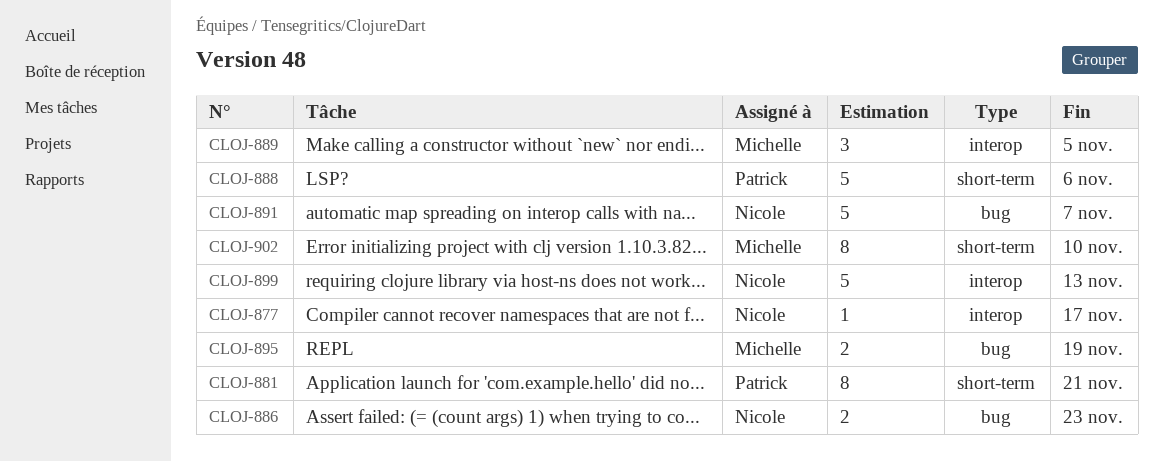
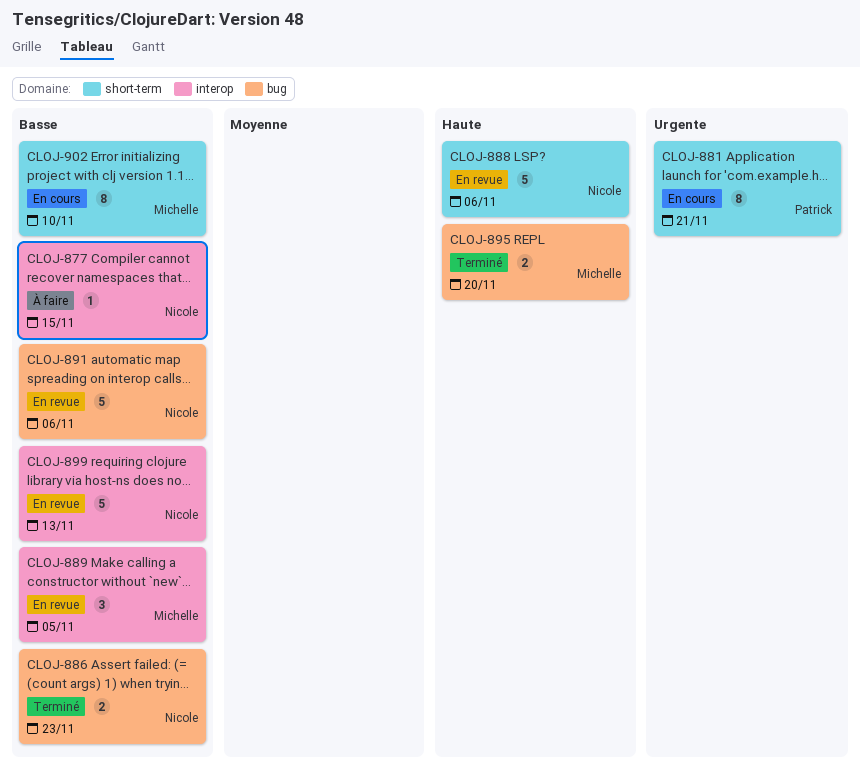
CLOJ-877, due: Nov 17 -> Nov 15
CLOJ-888, owner: Patrick -> Nicole
CLOJ-891, due: Nov 7 -> Nov 6
CLOJ-895, due: Nov 19 -> Nov 20

